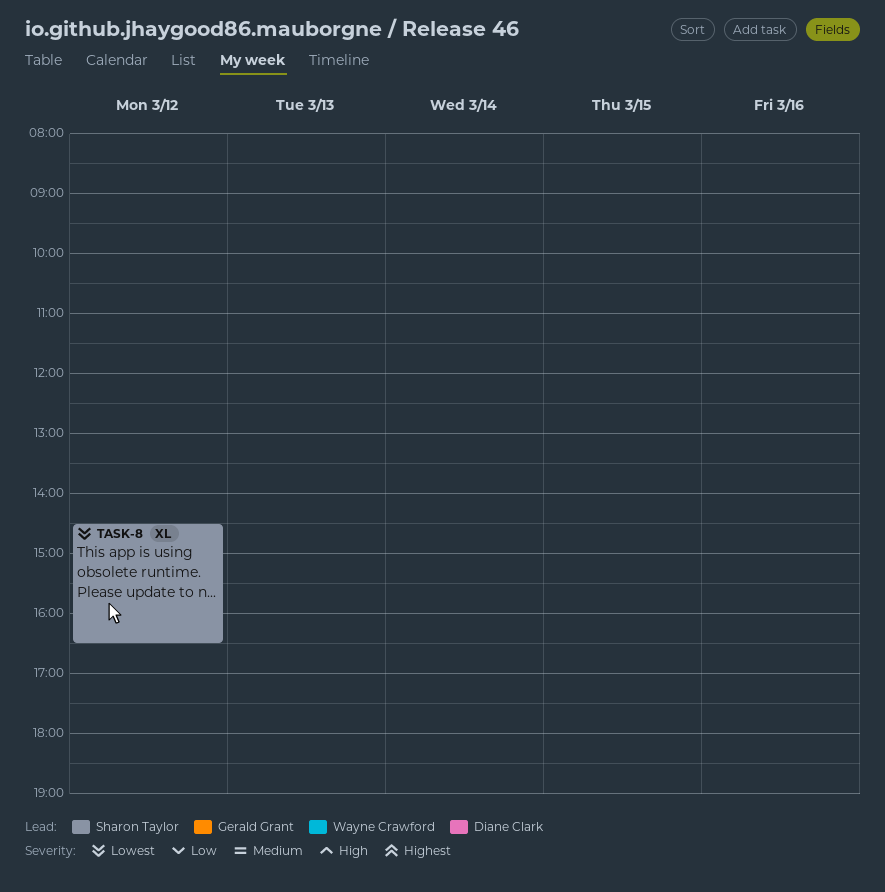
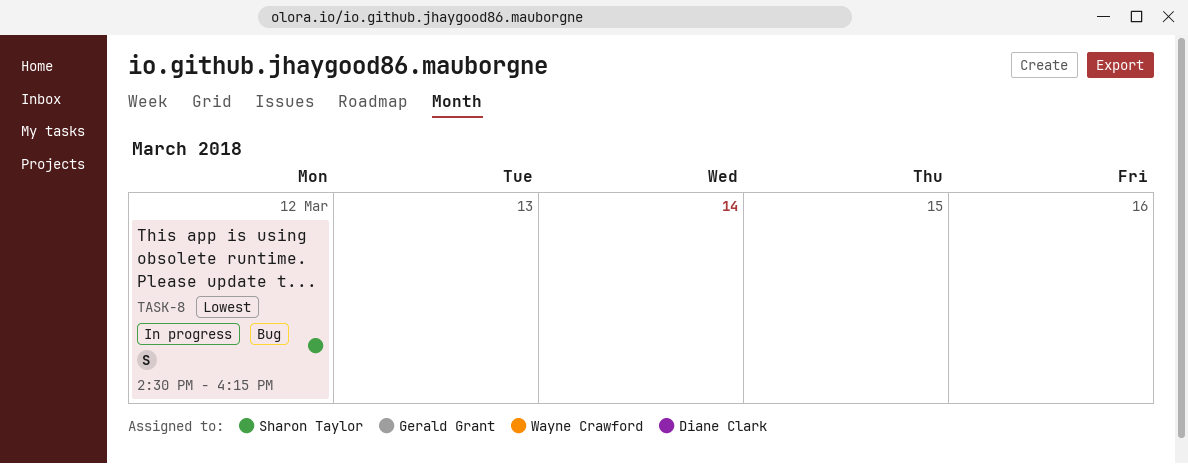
TASK-8, estimate: XL -> S
TASK-8, ends: 16:30 -> 16:15

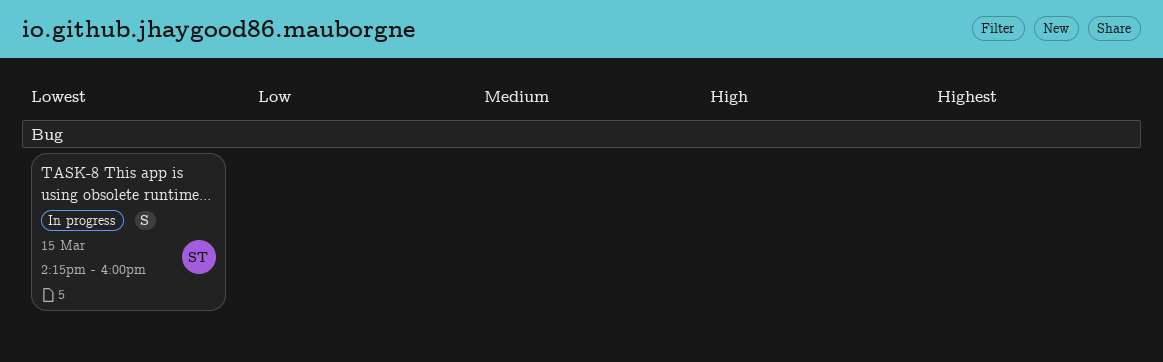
TASK-8, day: Mar 12 -> Mar 15
TASK-8, begins: 14:30 -> 14:15
TASK-8, ends: 16:15 -> 16:00

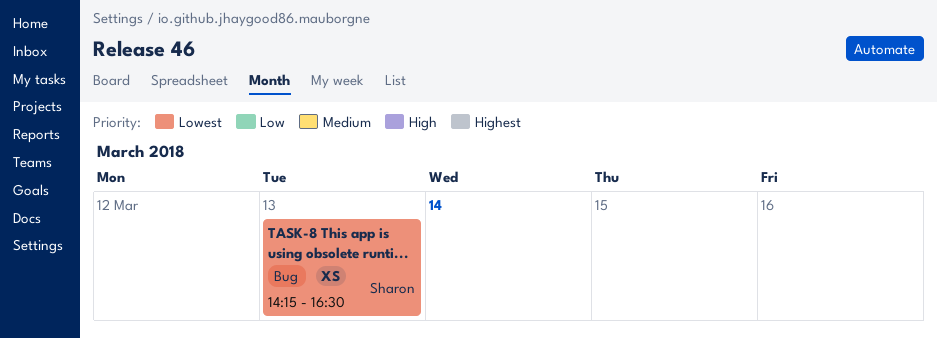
TASK-8, estimate: S -> XS
TASK-8, day: Mar 15 -> Mar 13
TASK-8, ends: 16:00 -> 16:30

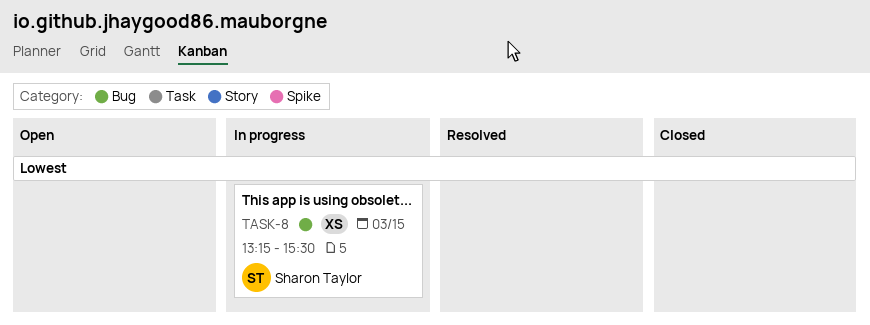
TASK-8, day: Mar 13 -> Mar 15
TASK-8, begins: 14:15 -> 13:15
TASK-8, ends: 16:30 -> 15:30

